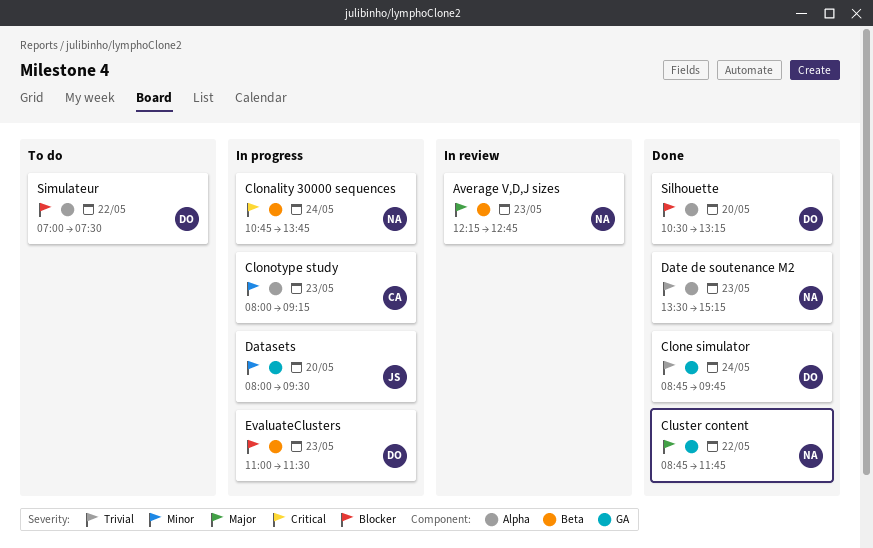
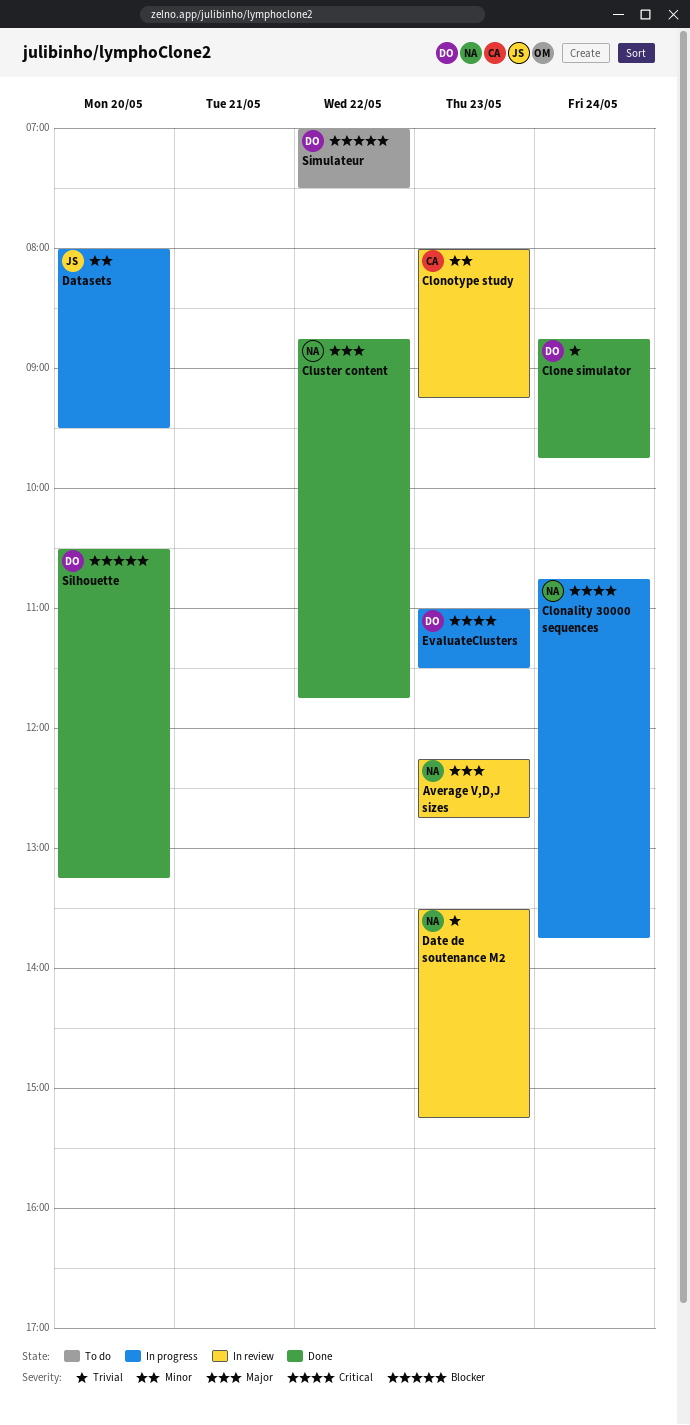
Clonotype study, status: In progress -> In review
Date de soutenance M2, status: Done -> In review
EvaluateClusters, priority: Blocker -> Critical

